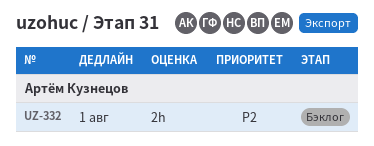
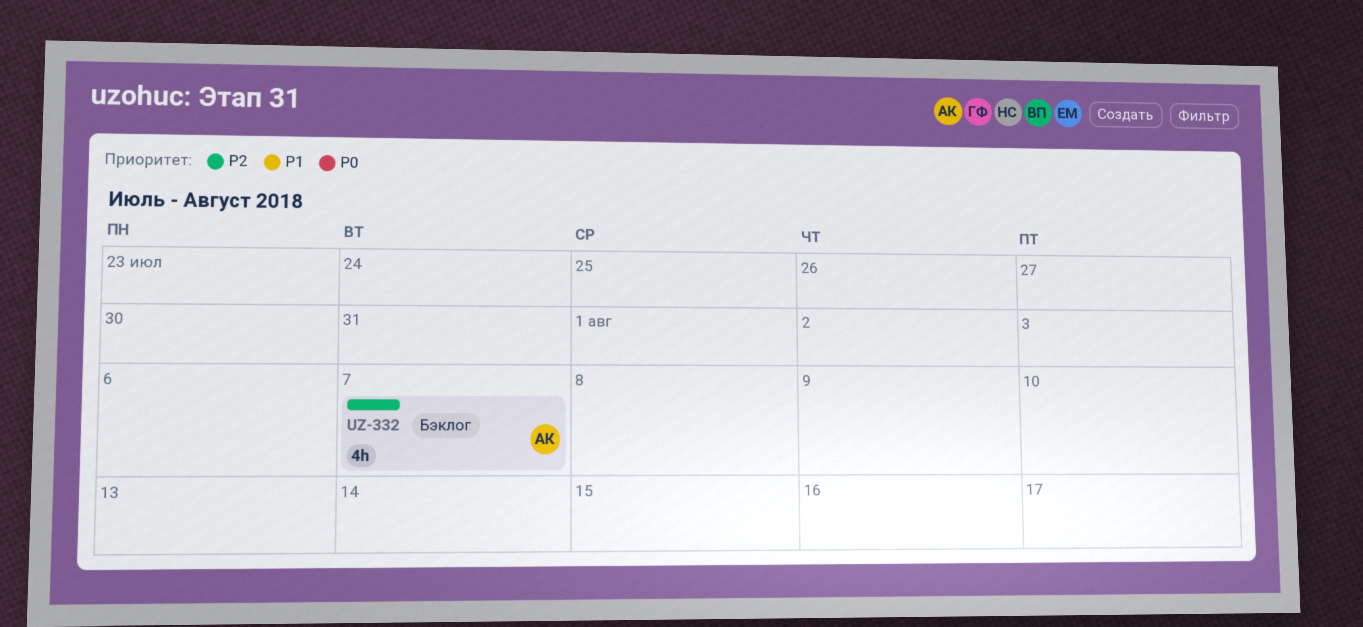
UZ-332, estimate: 2h -> 4h
UZ-332, due: Aug 1 -> Aug 7

